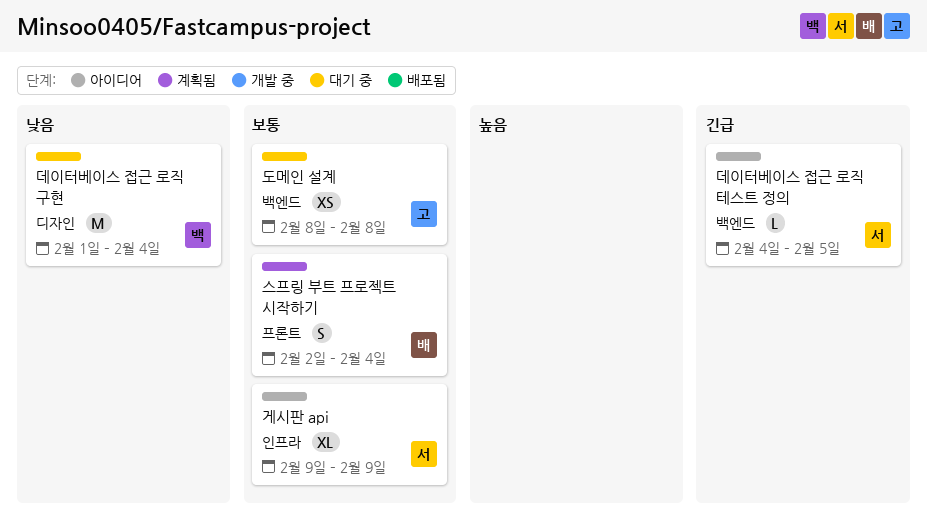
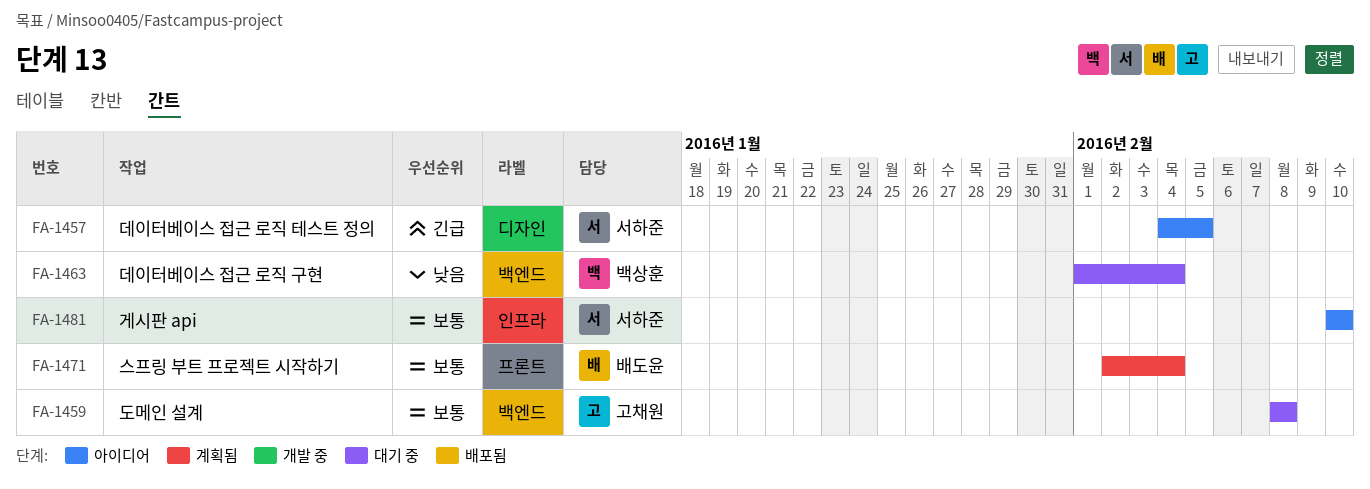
게시판 api, start: Feb 9 -> Feb 10
게시판 api, due: Feb 9 -> Feb 10
데이터베이스 접근 로직 구현, label: 디자인 -> 백엔드
데이터베이스 접근 로직 테스트 정의, label: 백엔드 -> 디자인

